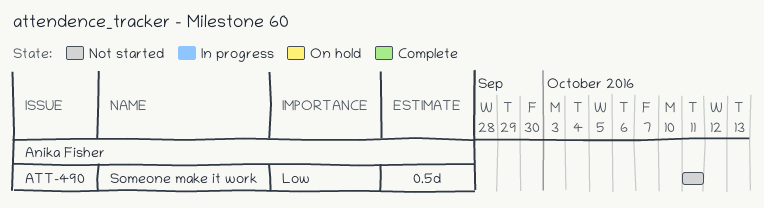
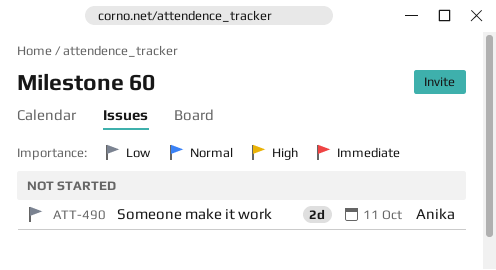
ATT-490, estimate: 0.5d -> 2d

